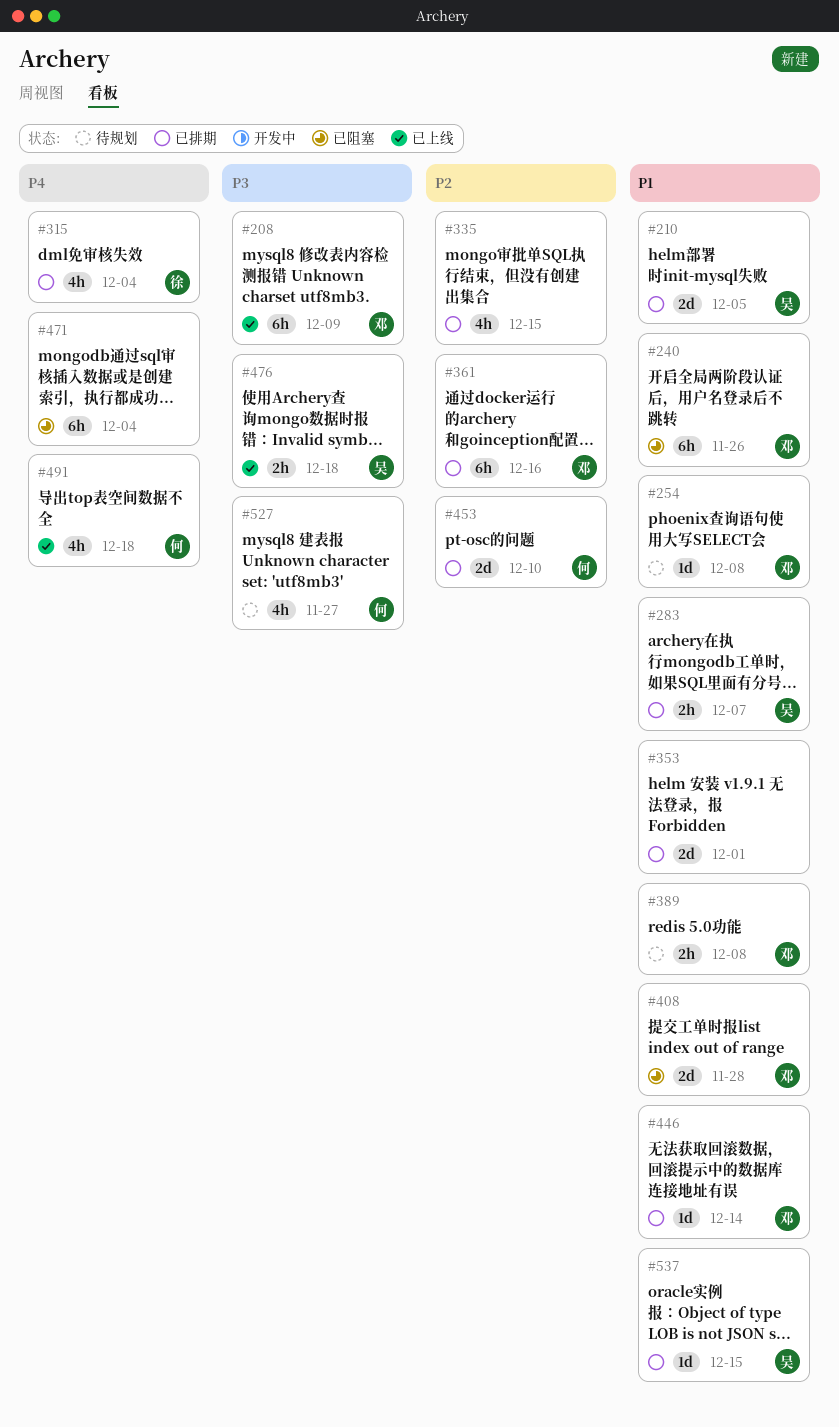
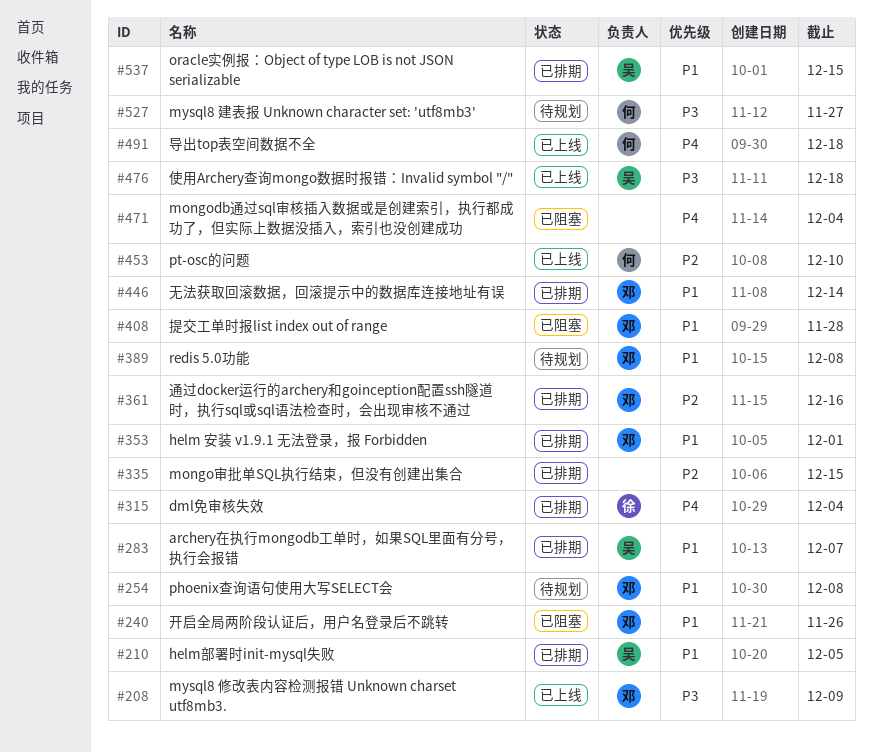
#353, owner: none -> 邓
#453, status: 已排期 -> 已上线

